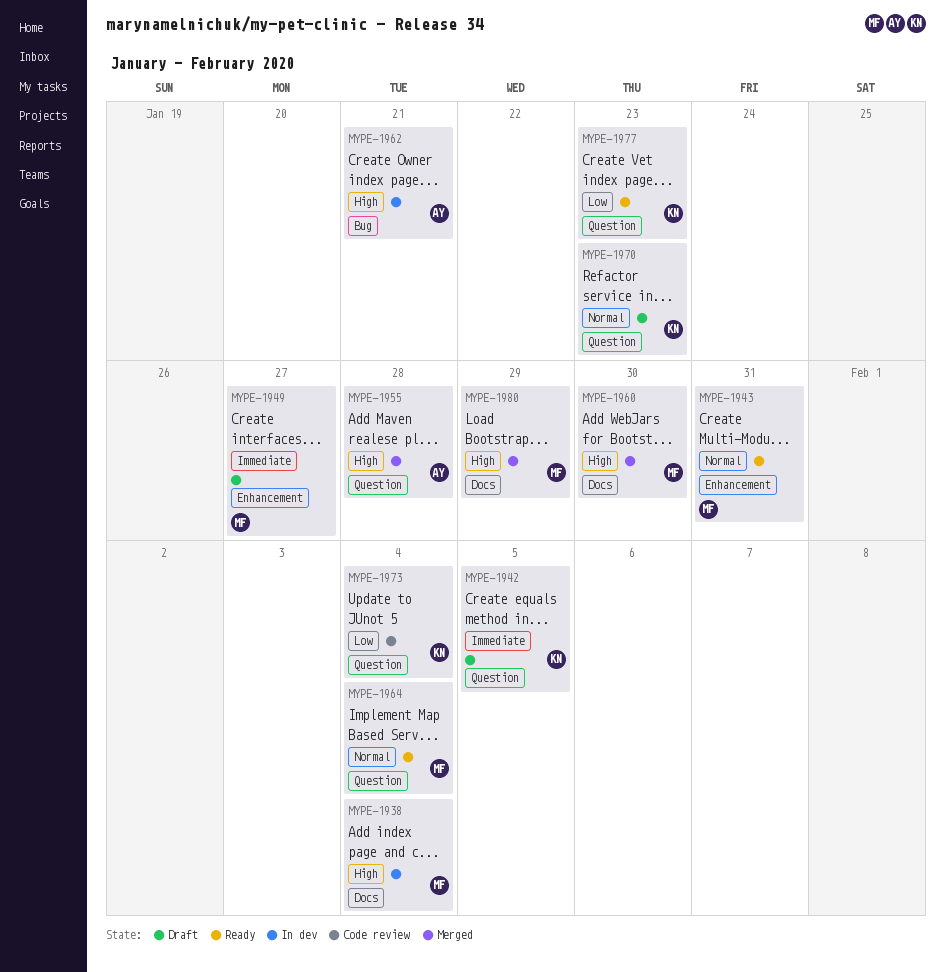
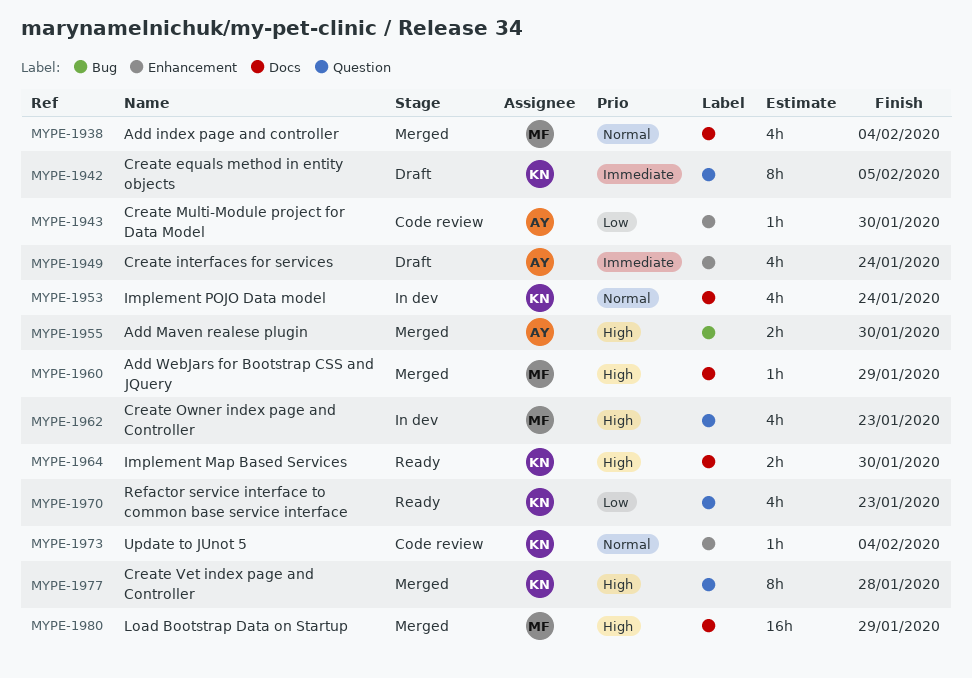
MYPE-1938, status: In dev -> Merged
MYPE-1938, priority: High -> Normal
MYPE-1943, status: Ready -> Code review
MYPE-1943, owner: MF -> AY
MYPE-1943, priority: Normal -> Low
MYPE-1943, due: Jan 31 -> Jan 30
MYPE-1949, owner: MF -> AY
MYPE-1949, due: Jan 27 -> Jan 24
MYPE-1953: none -> present
MYPE-1955, label: Question -> Bug
MYPE-1955, due: Jan 28 -> Jan 30
MYPE-1960, due: Jan 30 -> Jan 29
MYPE-1962, owner: AY -> MF
MYPE-1962, label: Bug -> Question
MYPE-1962, due: Jan 21 -> Jan 23
MYPE-1964, owner: MF -> KN
MYPE-1964, priority: Normal -> High
MYPE-1964, label: Question -> Docs
MYPE-1964, due: Feb 4 -> Jan 30
MYPE-1970, status: Draft -> Ready
MYPE-1970, priority: Normal -> Low
MYPE-1973, priority: Low -> Normal
MYPE-1973, label: Question -> Enhancement
MYPE-1977, status: Ready -> Merged
MYPE-1977, priority: Low -> High
MYPE-1977, due: Jan 23 -> Jan 28

